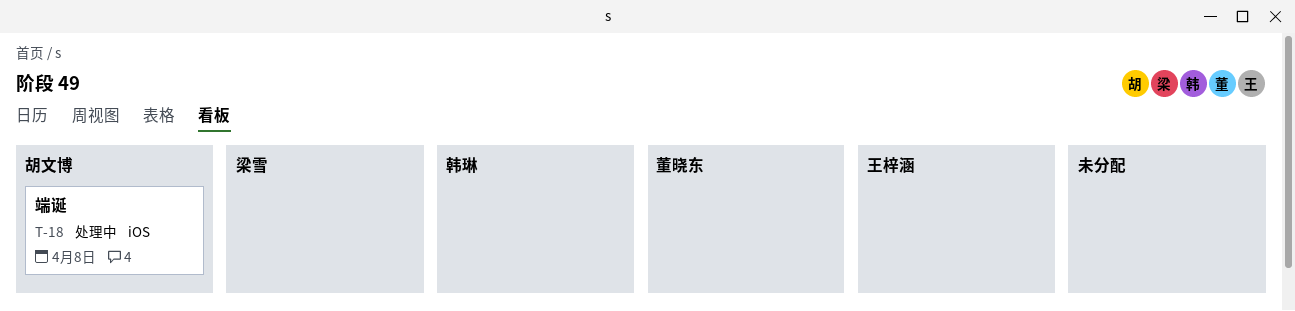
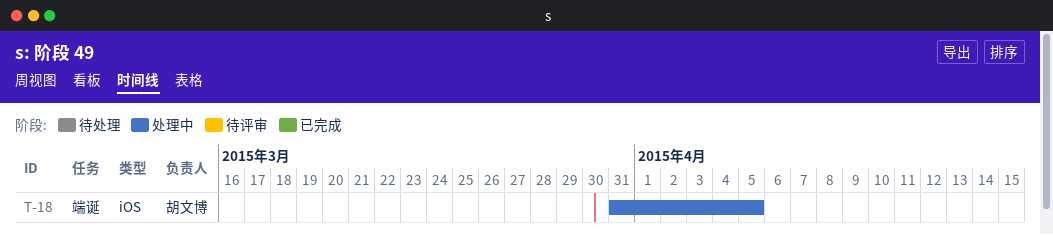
T-18, due: Apr 8 -> Apr 5

